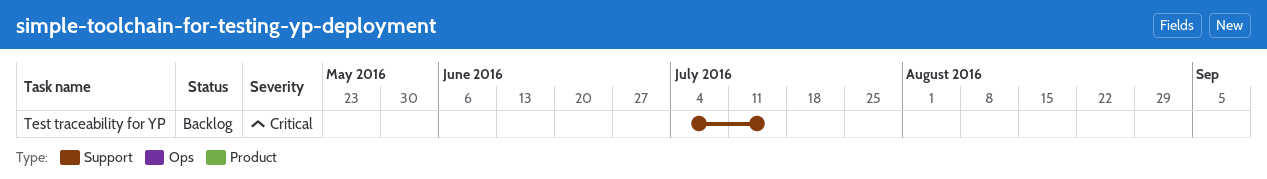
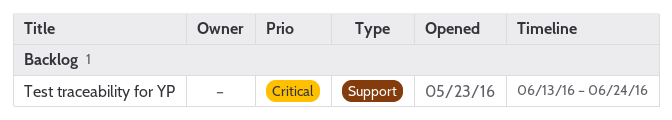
Test traceability for YP, start: Jul 4 -> Jun 13
Test traceability for YP, due: Jul 15 -> Jun 24

